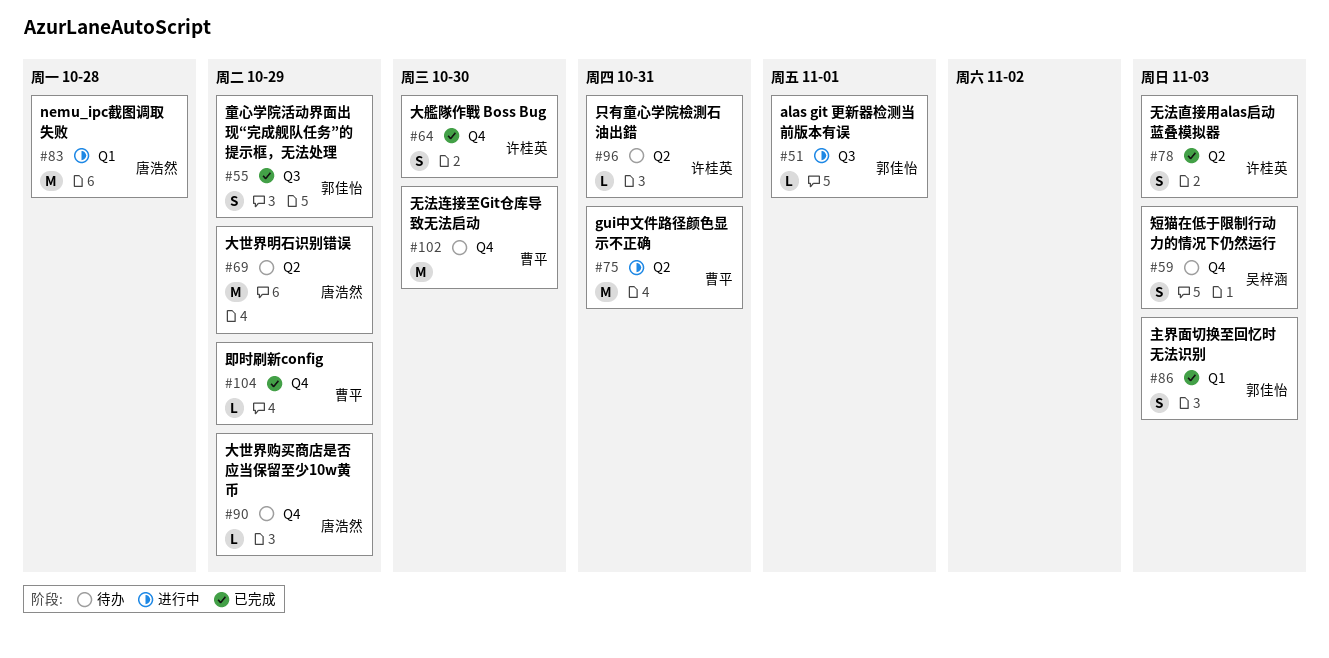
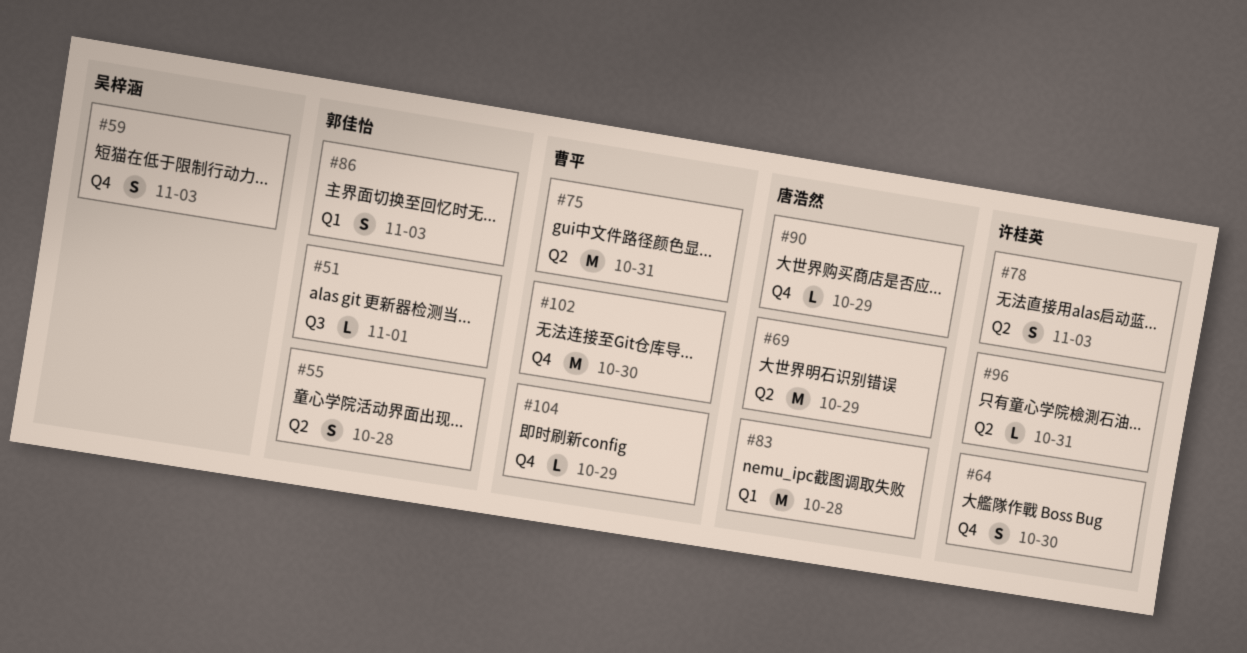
#55, label: Q3 -> Q2
#55, due: Oct 29 -> Oct 28

